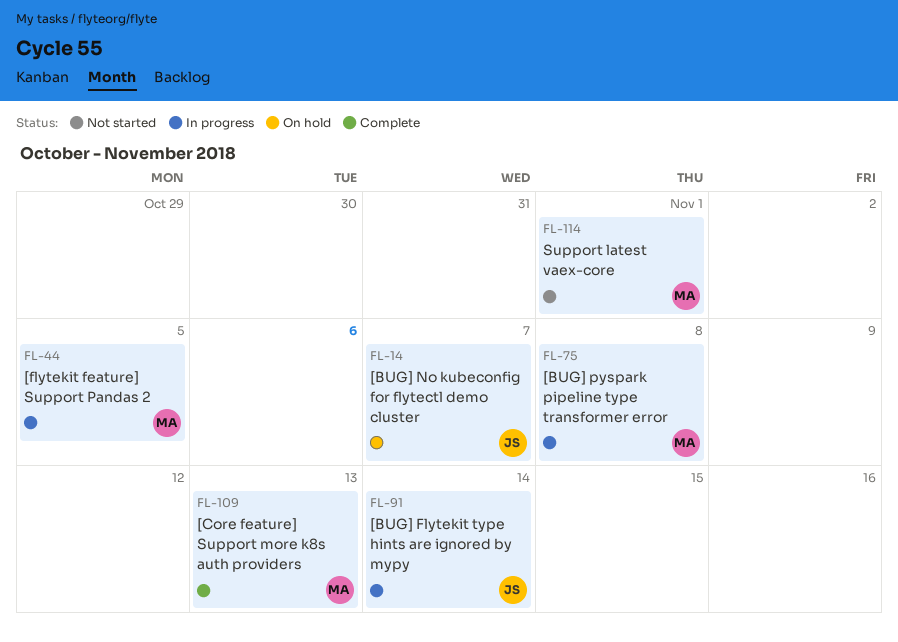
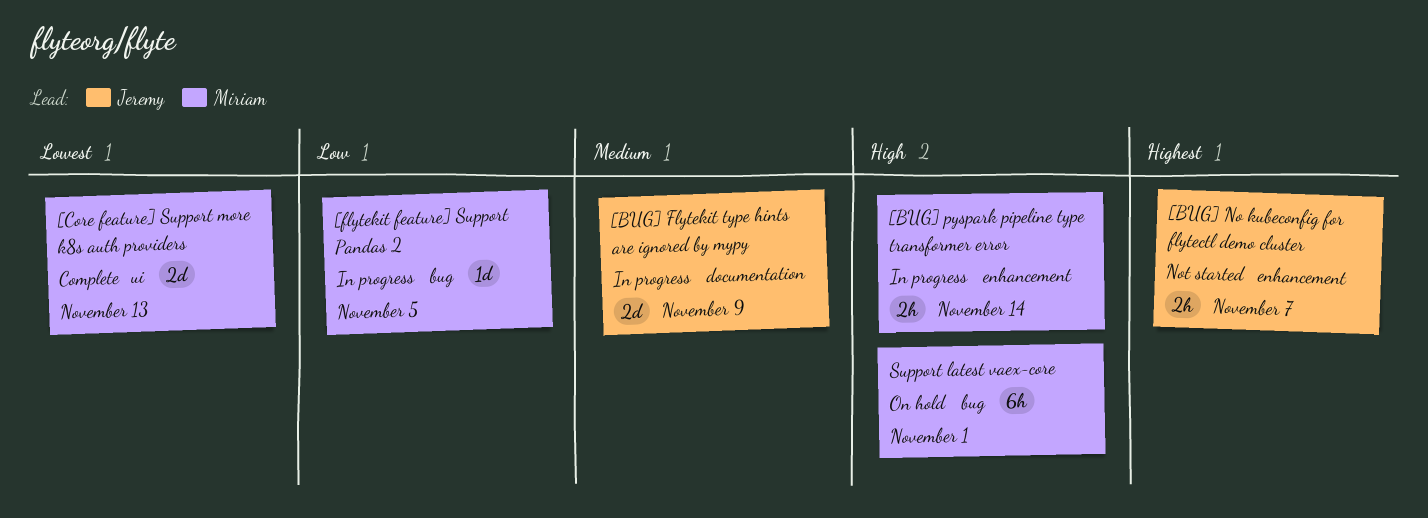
[BUG] Flytekit type hints are ignored by mypy, due: Nov 14 -> Nov 9
[BUG] No kubeconfig for flytectl demo cluster, status: On hold -> Not started
[BUG] pyspark pipeline type transformer error, due: Nov 8 -> Nov 14
Support latest vaex-core, status: Not started -> On hold

